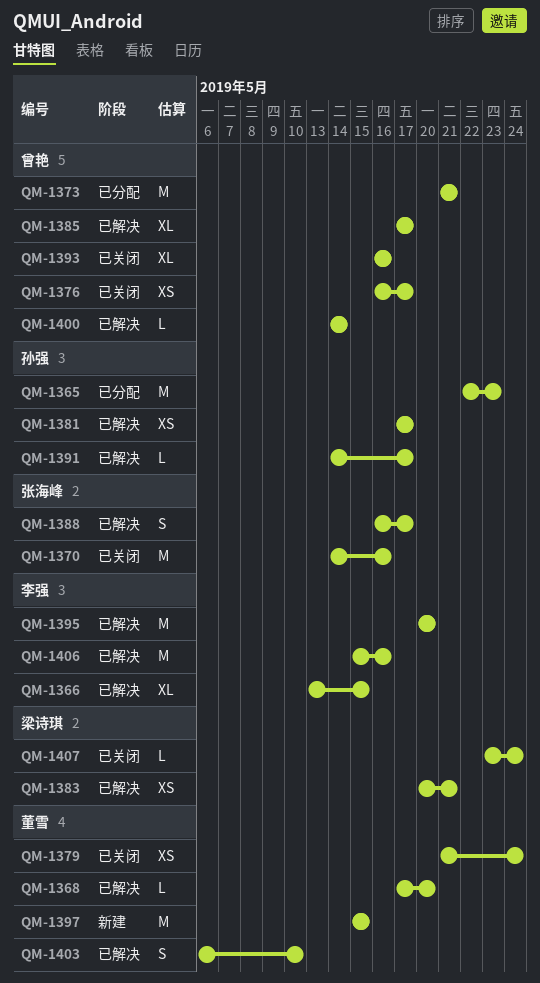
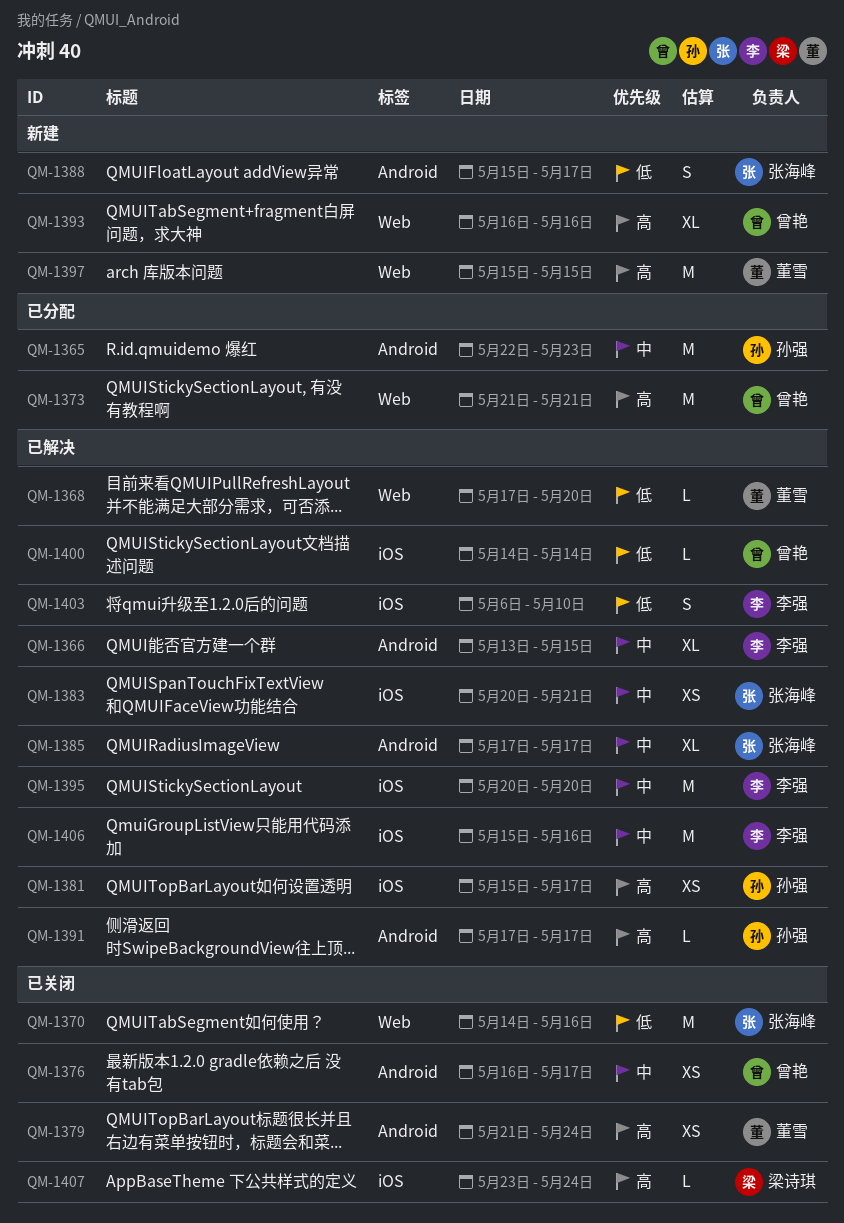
QM-1381, start: May 17 -> May 15
QM-1383, owner: 梁诗琪 -> 张海峰
QM-1385, owner: 曾艳 -> 张海峰
QM-1388, status: 已解决 -> 新建
QM-1388, start: May 16 -> May 15
QM-1391, start: May 14 -> May 17
QM-1393, status: 已关闭 -> 新建
QM-1403, owner: 董雪 -> 李强

